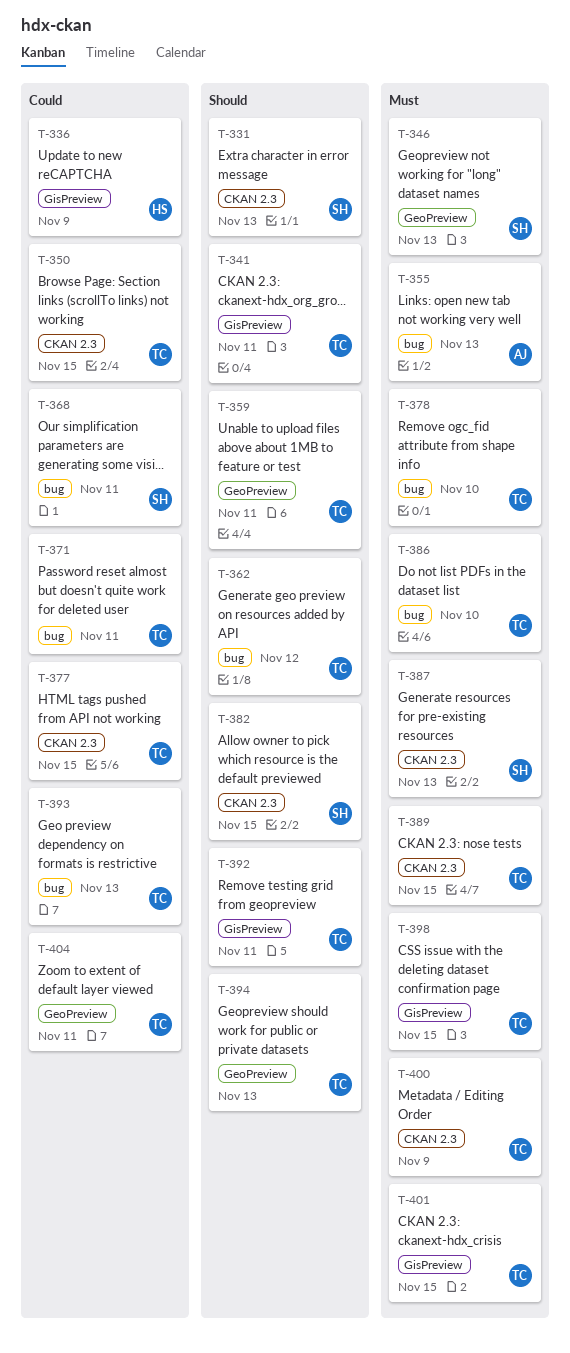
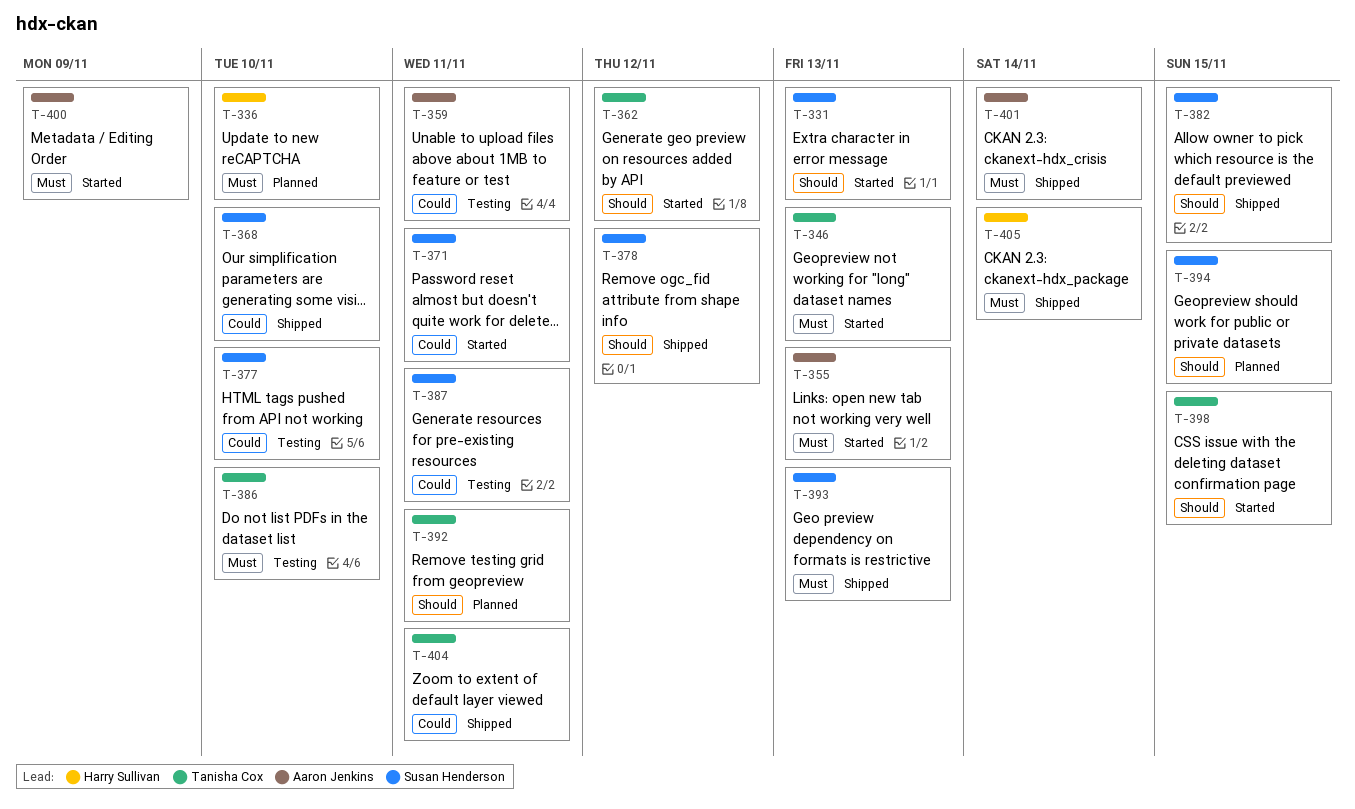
T-336, priority: Could -> Must
T-336, due: Nov 9 -> Nov 10
T-341: present -> none
T-346, owner: Susan Henderson -> Tanisha Cox
T-350: present -> none
T-359, owner: Tanisha Cox -> Aaron Jenkins
T-359, priority: Should -> Could
T-368, due: Nov 11 -> Nov 10
T-371, owner: Tanisha Cox -> Susan Henderson
T-377, owner: Tanisha Cox -> Susan Henderson
T-377, due: Nov 15 -> Nov 10
T-378, owner: Tanisha Cox -> Susan Henderson
T-378, priority: Must -> Should
T-378, due: Nov 10 -> Nov 12
T-387, priority: Must -> Could
T-387, due: Nov 13 -> Nov 11
T-389: present -> none
T-393, owner: Tanisha Cox -> Susan Henderson
T-393, priority: Could -> Must
T-394, owner: Tanisha Cox -> Susan Henderson
T-394, due: Nov 13 -> Nov 15
T-398, priority: Must -> Should
T-400, owner: Tanisha Cox -> Aaron Jenkins
T-401, owner: Tanisha Cox -> Aaron Jenkins
T-401, due: Nov 15 -> Nov 14
T-405: none -> present

